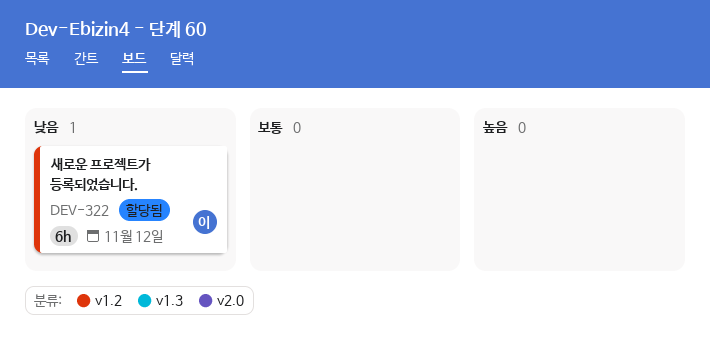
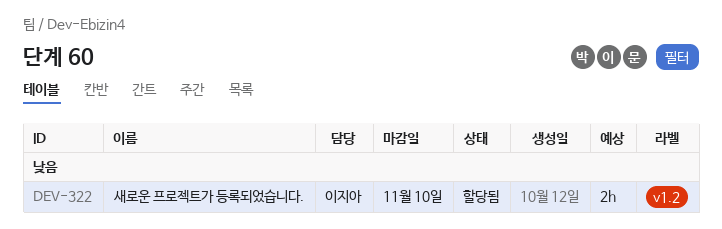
DEV-322, estimate: 6h -> 2h
DEV-322, due: Nov 12 -> Nov 10

